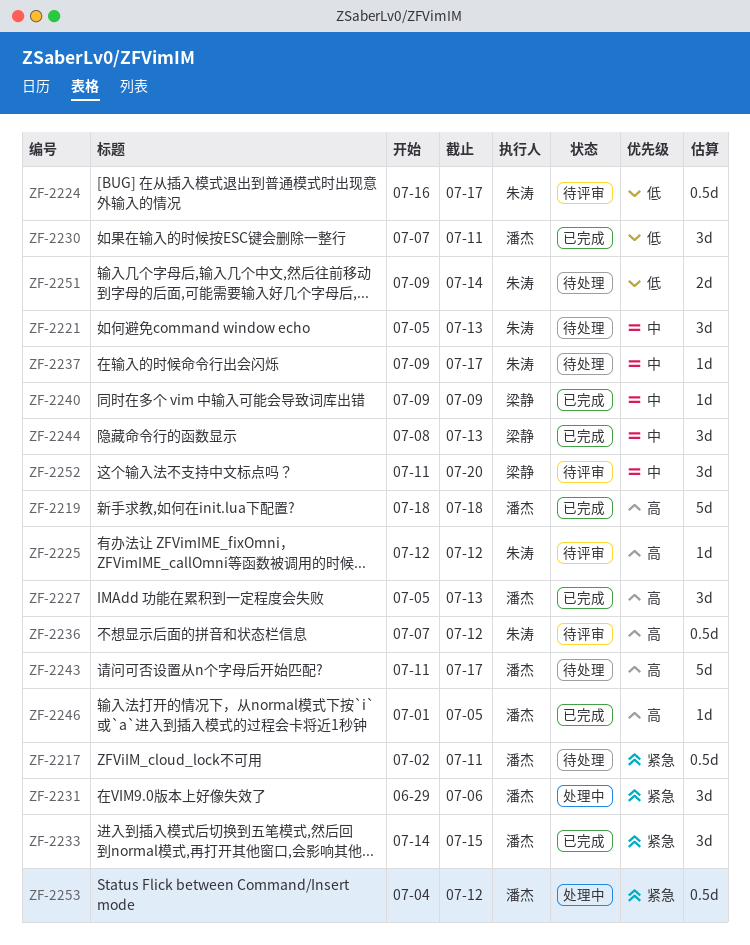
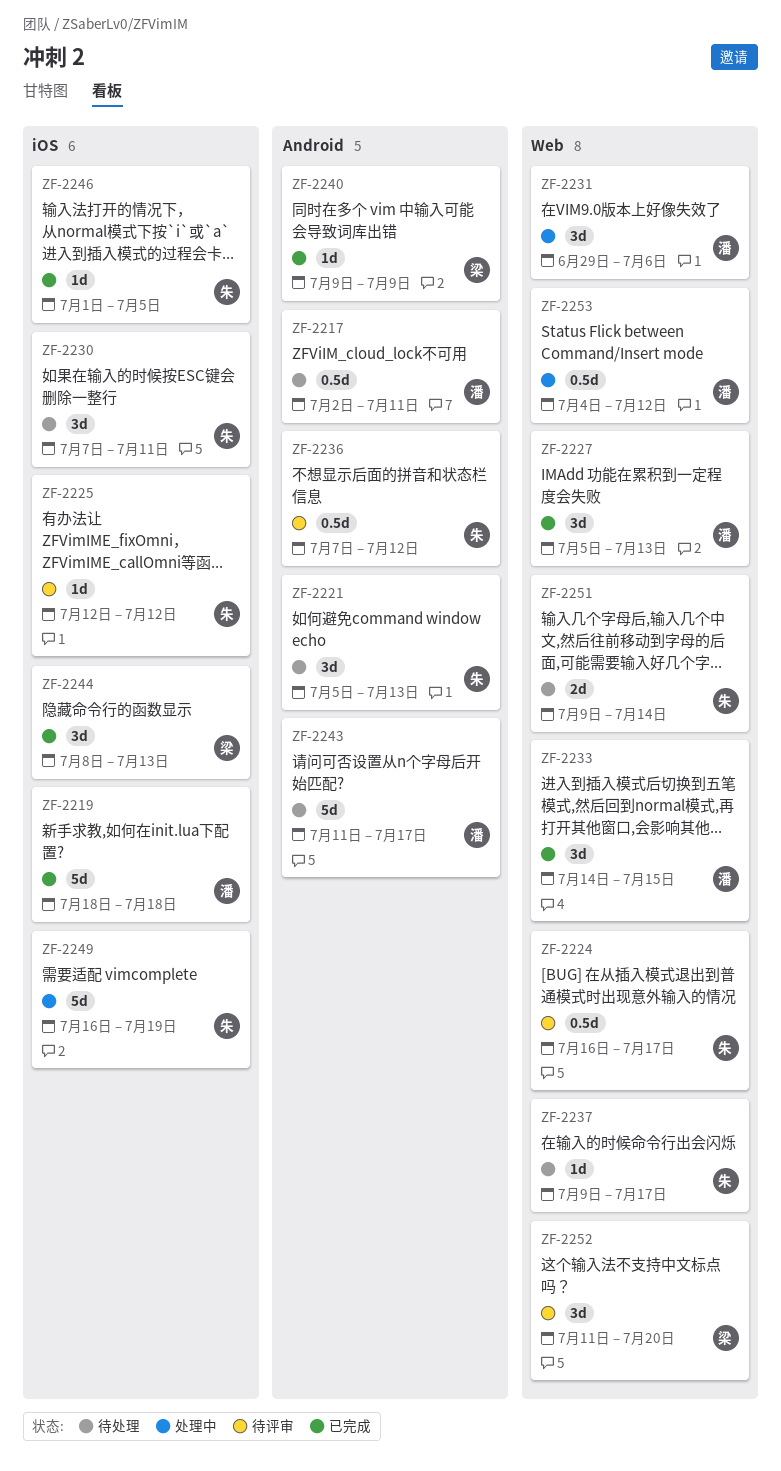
ZF-2230, status: 已完成 -> 待处理
ZF-2230, owner: 潘杰 -> 朱涛
ZF-2246, owner: 潘杰 -> 朱涛
ZF-2249: none -> present

